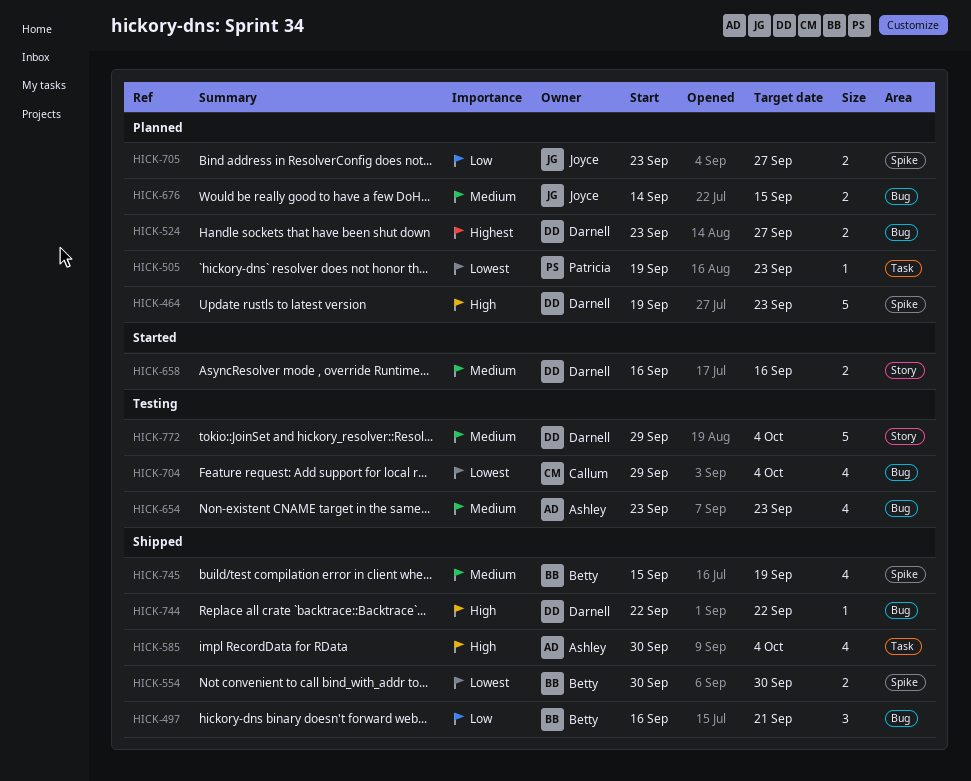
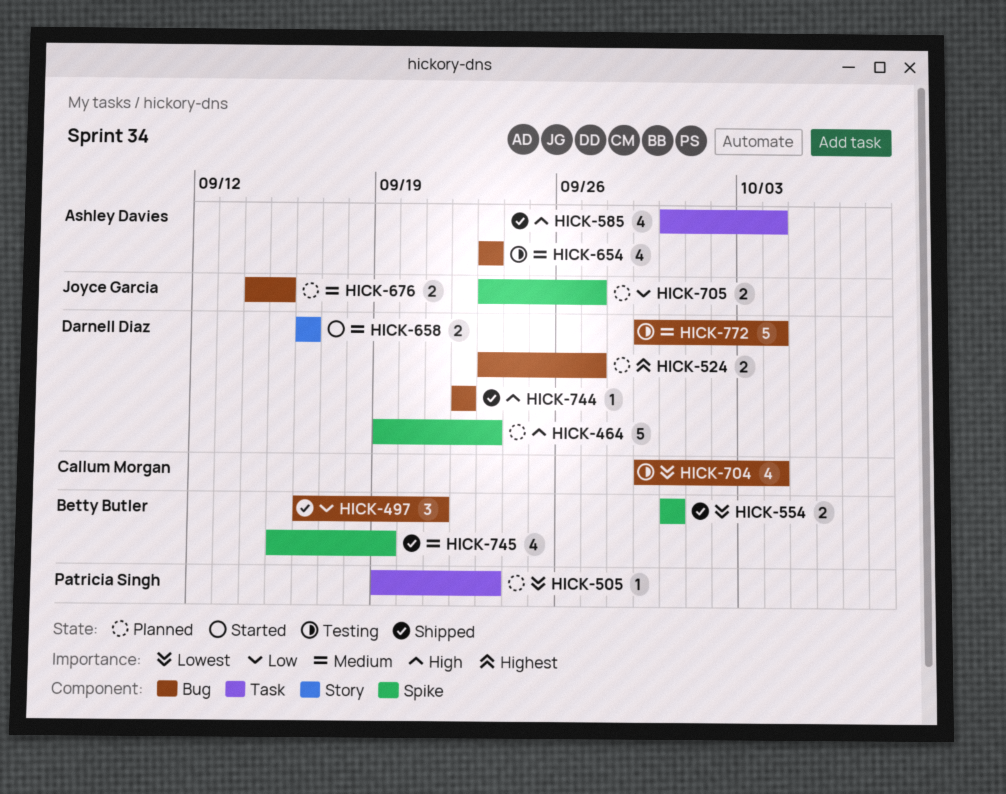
HICK-772, label: Story -> Bug

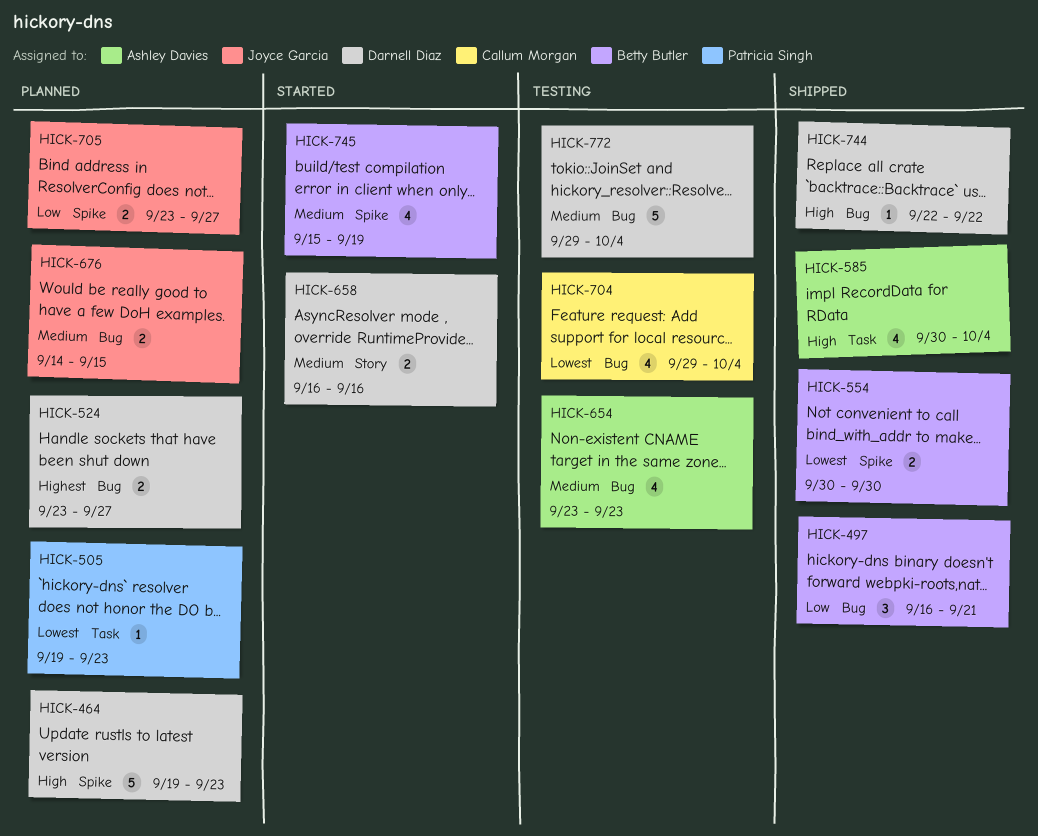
HICK-745, status: Shipped -> Started

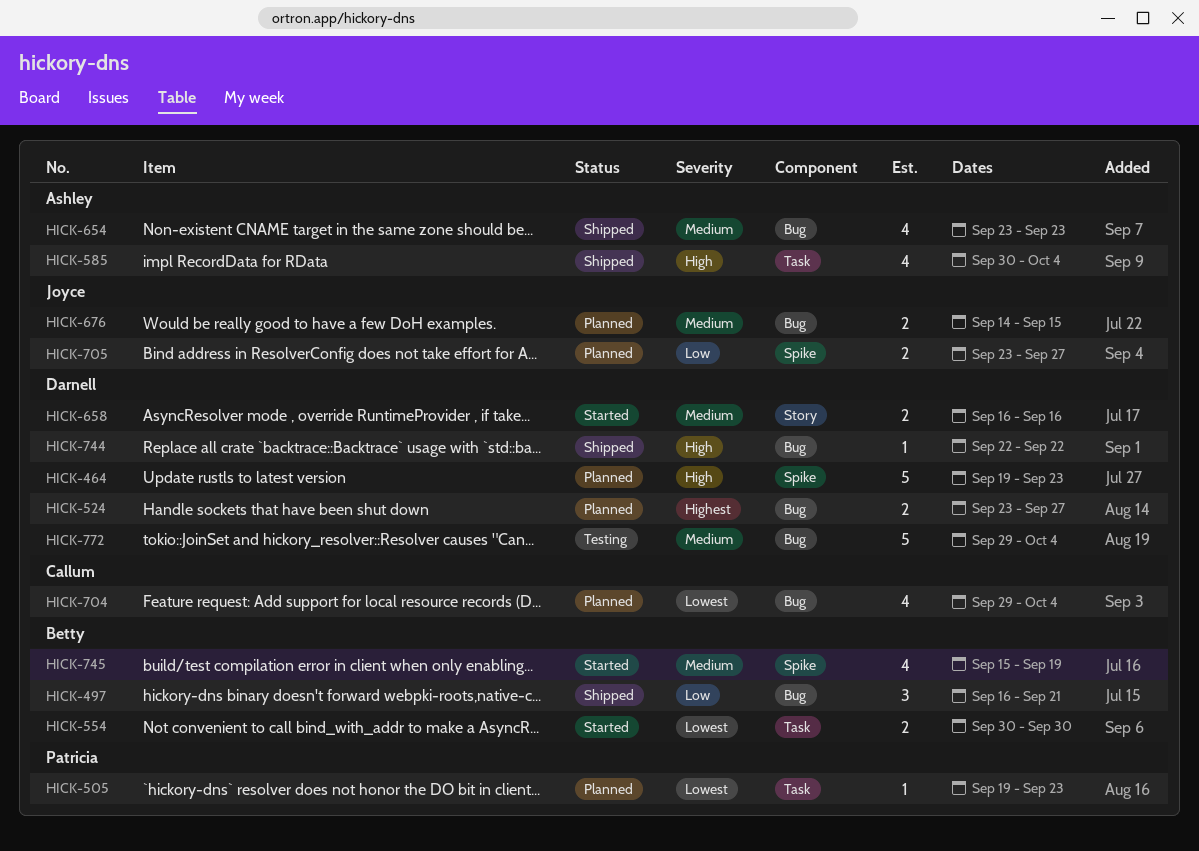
HICK-554, status: Shipped -> Started
HICK-554, label: Spike -> Task
HICK-654, status: Testing -> Shipped
HICK-704, status: Testing -> Planned

